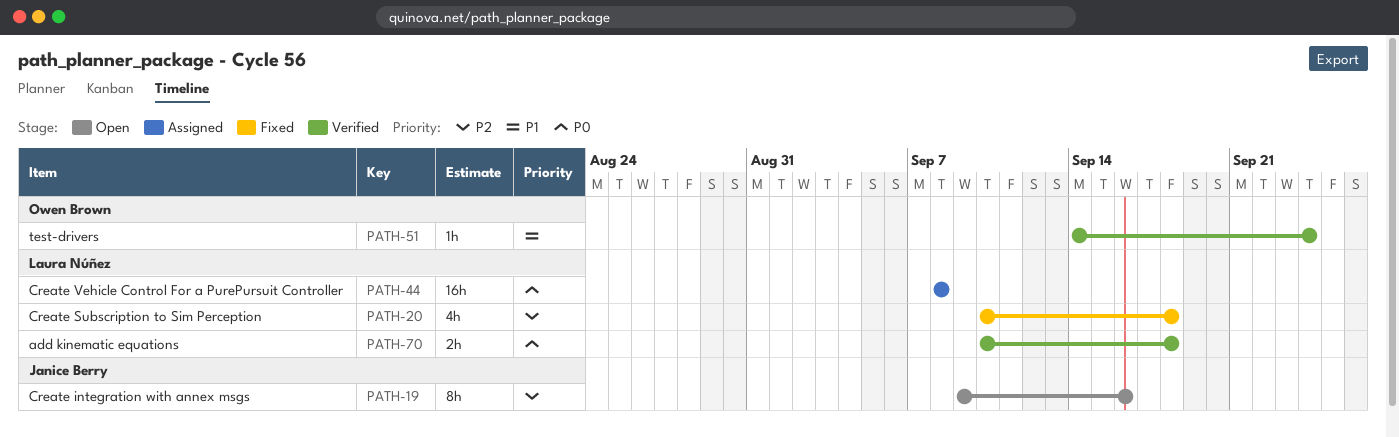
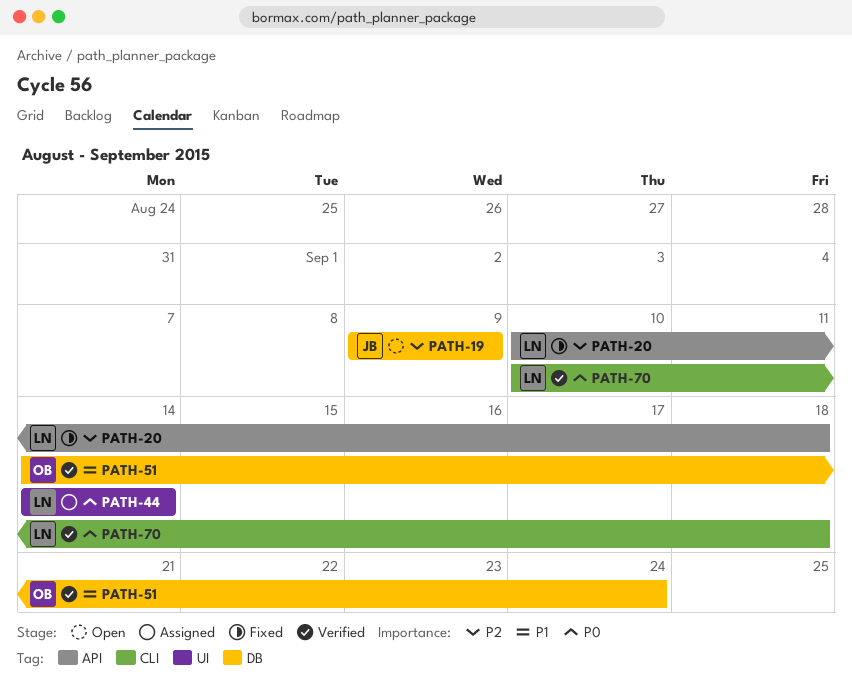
PATH-19, due: Sep 16 -> Sep 9
PATH-44, start: Sep 8 -> Sep 14
PATH-44, due: Sep 8 -> Sep 14

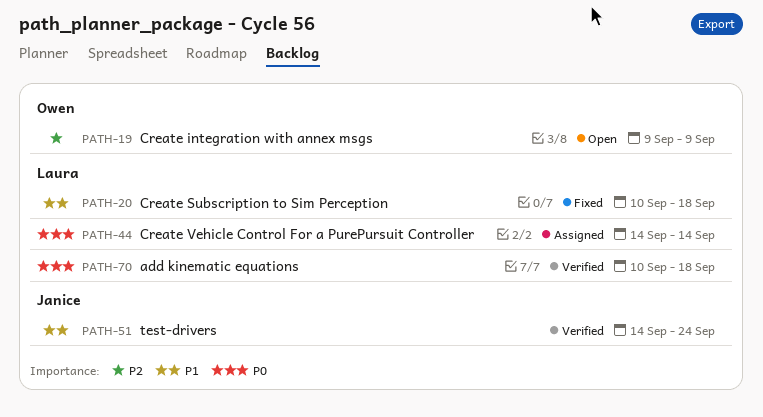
PATH-19, owner: Janice -> Owen
PATH-20, priority: P2 -> P1
PATH-51, owner: Owen -> Janice

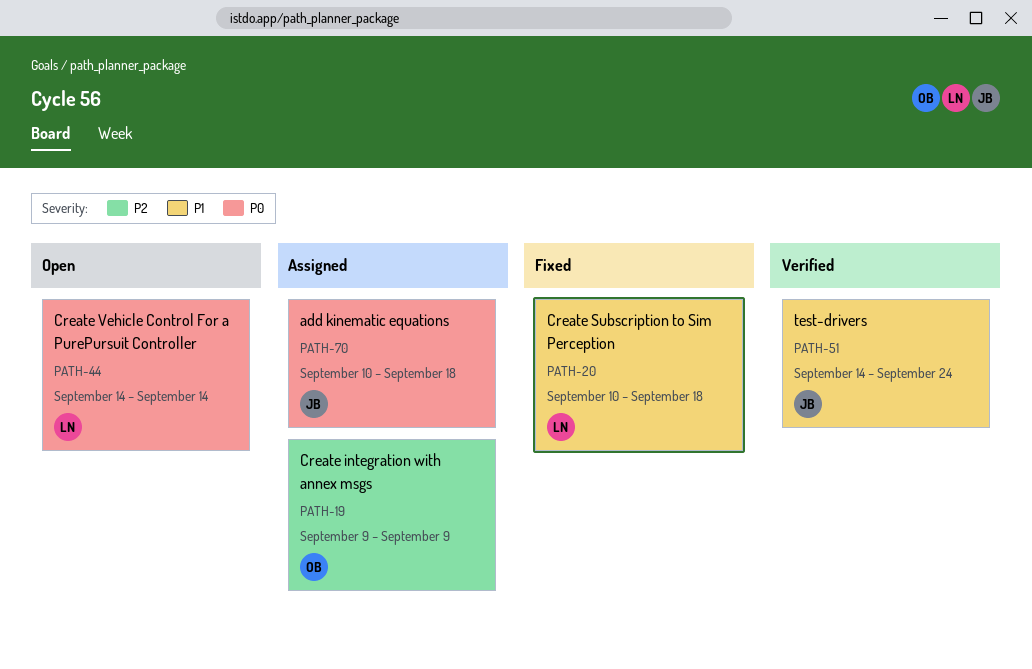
PATH-19, status: Open -> Assigned
PATH-44, status: Assigned -> Open
PATH-70, status: Verified -> Assigned
PATH-70, owner: Laura -> Janice

